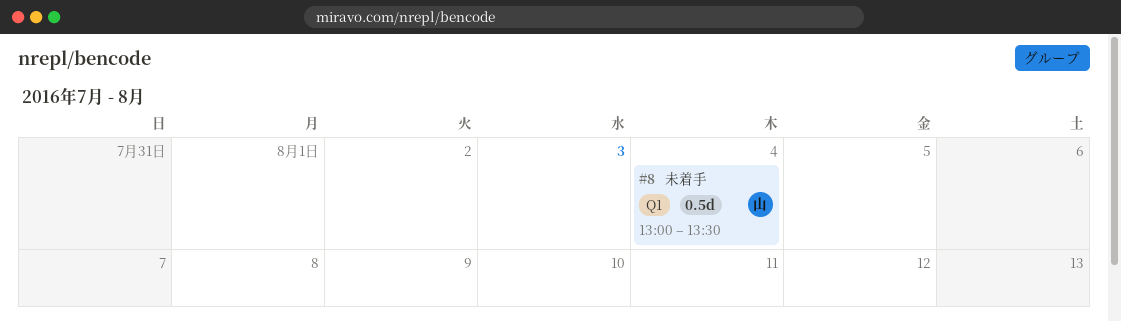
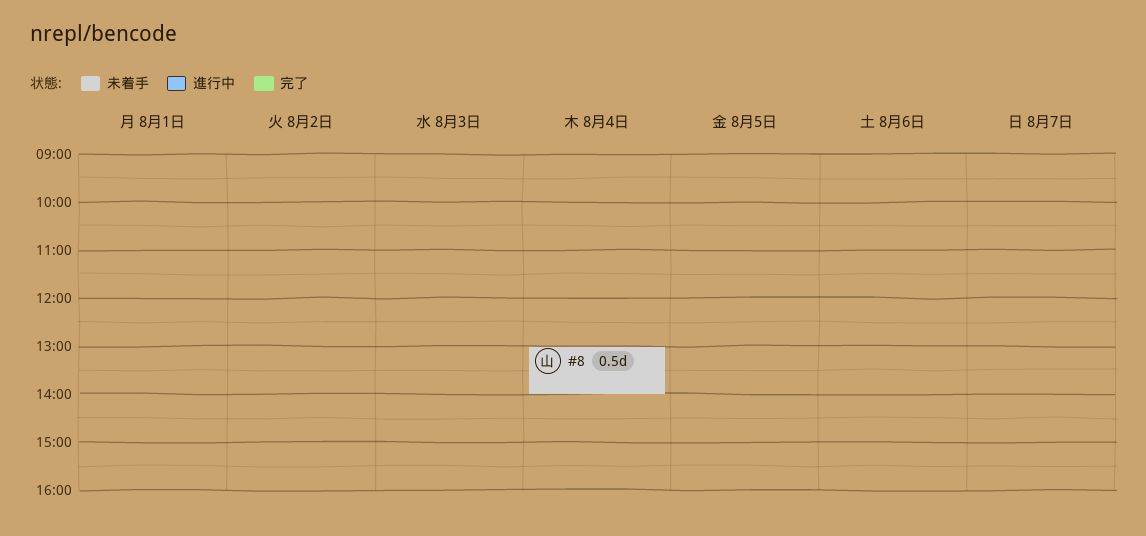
#8, ends: 13:30 -> 14:00

